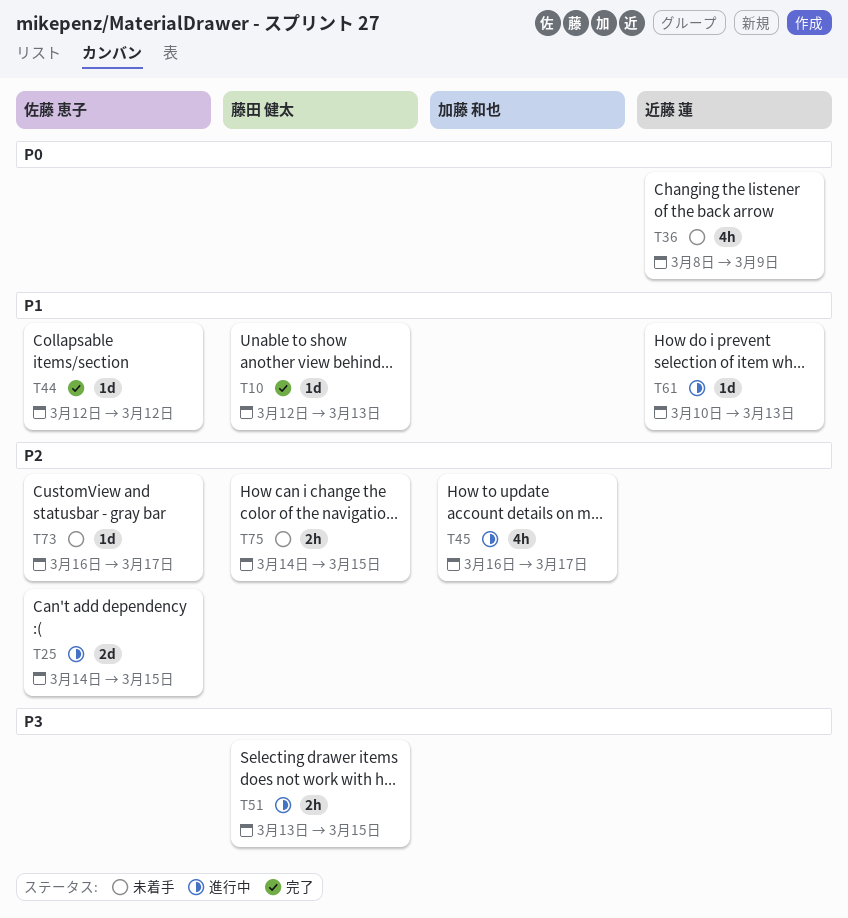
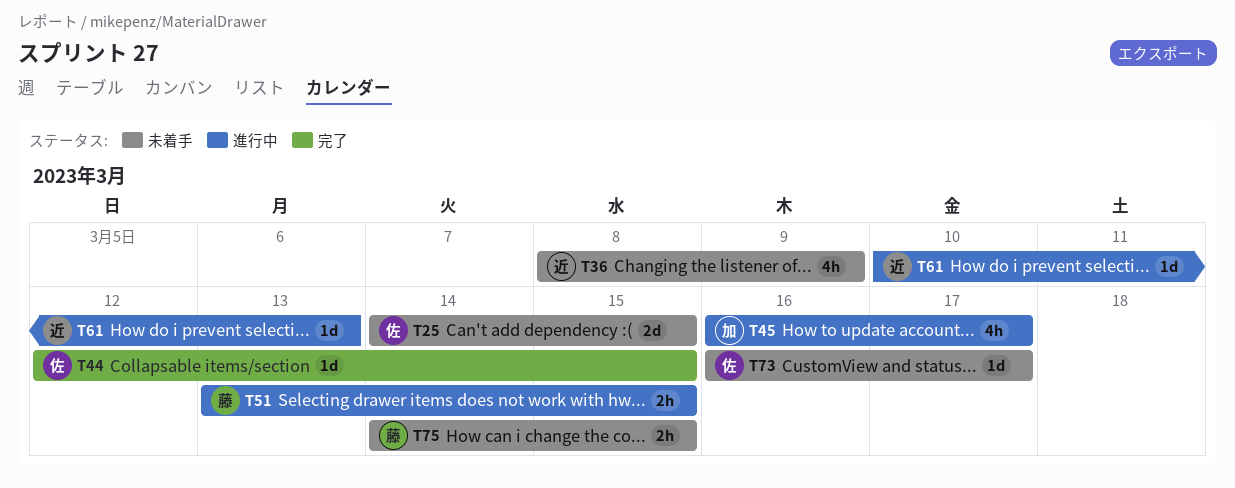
T10: present -> none
T25, status: 進行中 -> 未着手
T44, due: Mar 12 -> Mar 15

